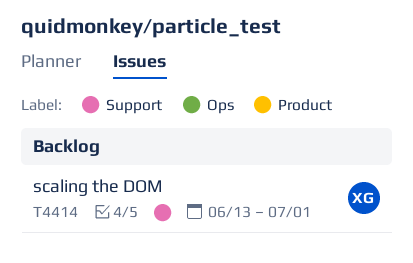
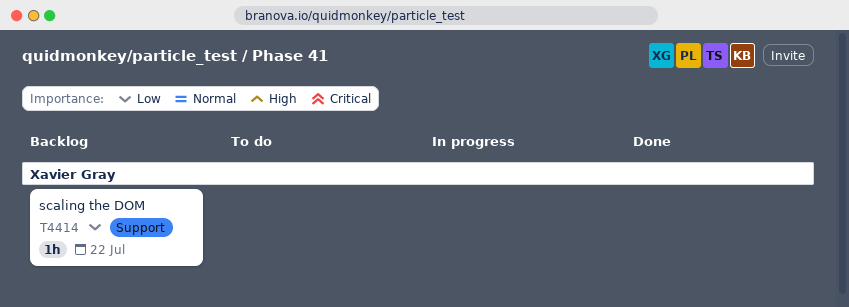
T4414, due: Jul 1 -> Jul 22

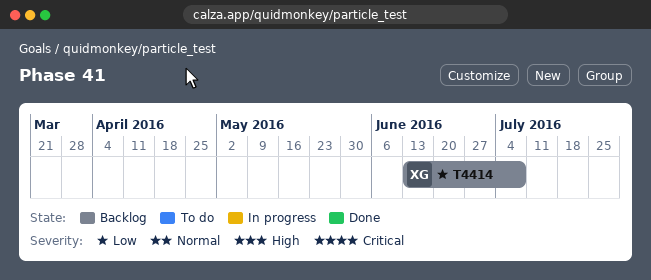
T4414, due: Jul 22 -> Jul 8

